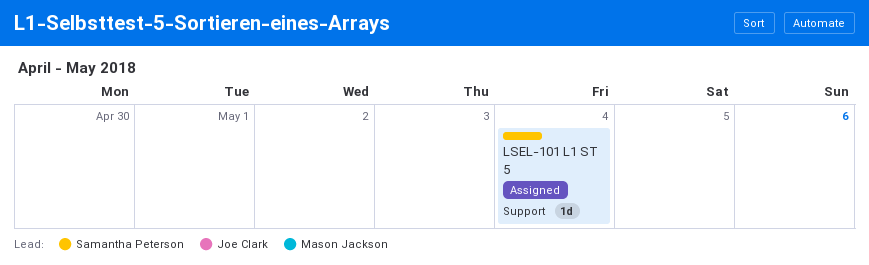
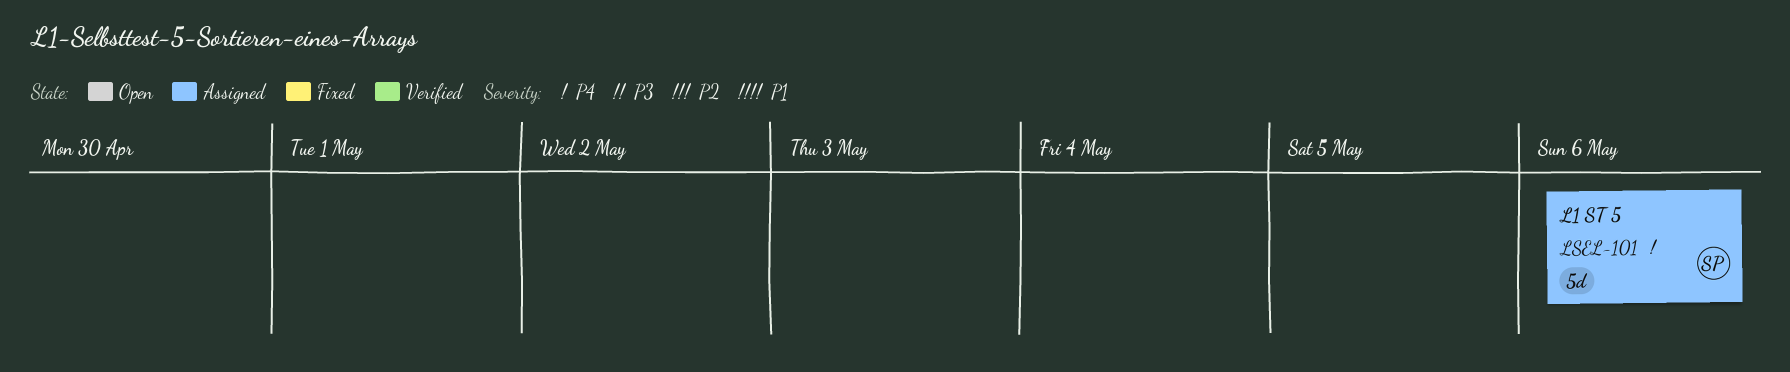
LSEL-101, estimate: 1d -> 5d
LSEL-101, due: May 4 -> May 6

